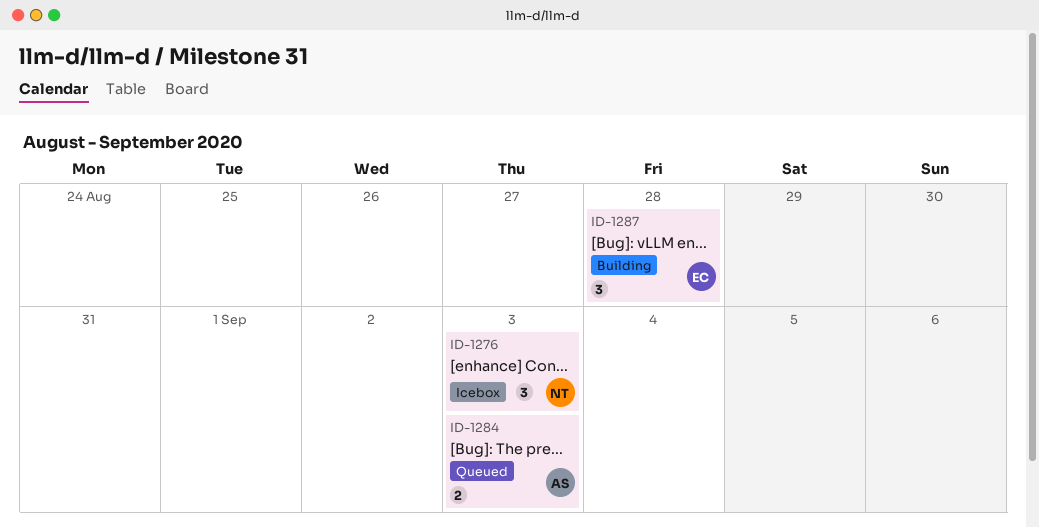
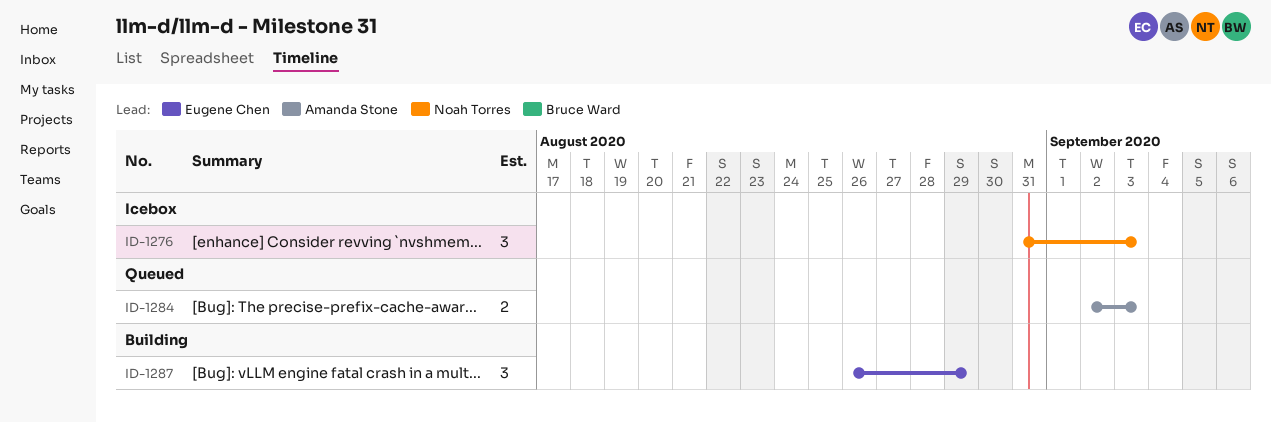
ID-1287, due: Aug 28 -> Aug 29

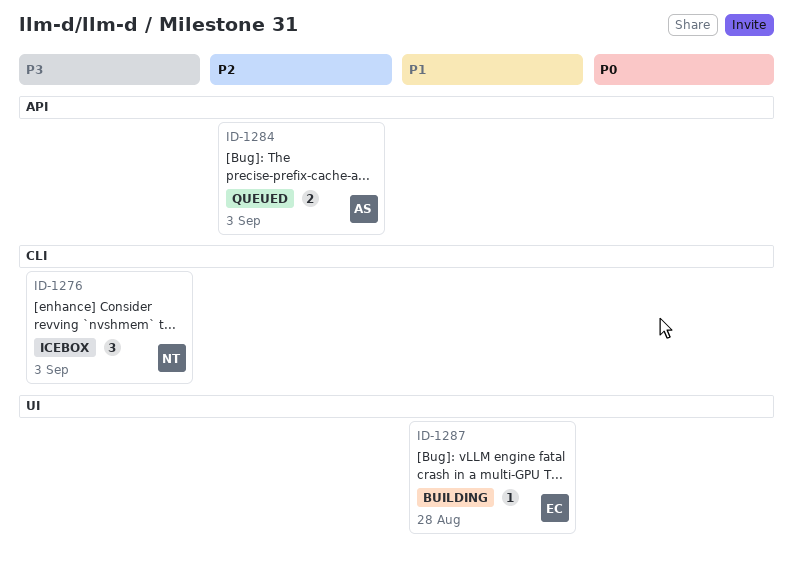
ID-1287, estimate: 3 -> 1
ID-1287, due: Aug 29 -> Aug 28

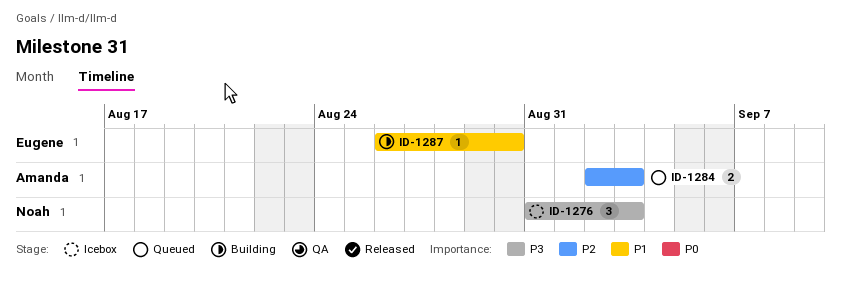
ID-1287, due: Aug 28 -> Aug 30

